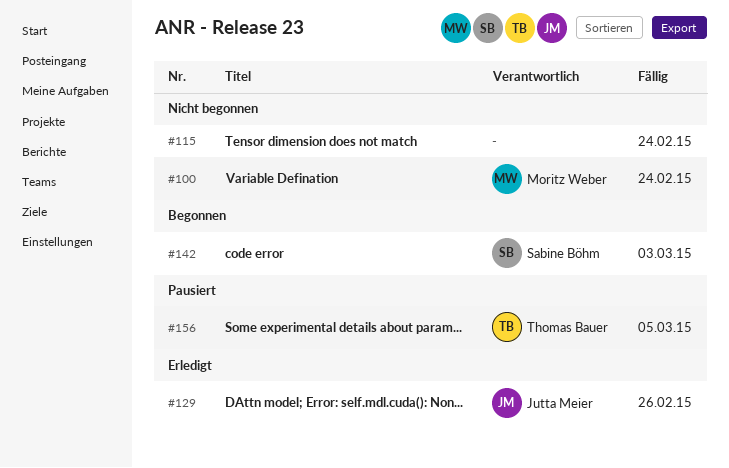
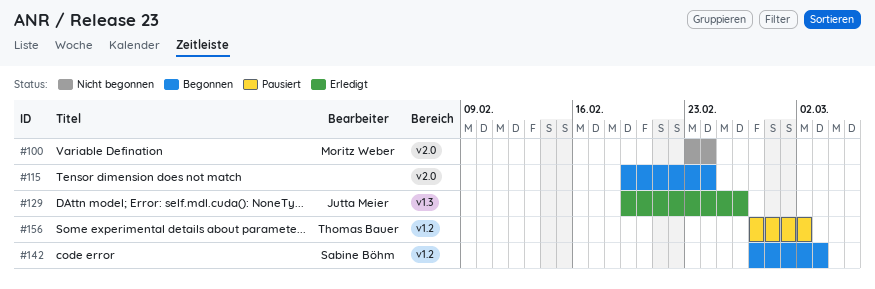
#115, status: Nicht begonnen -> Begonnen
#156, due: Mar 5 -> Mar 2

